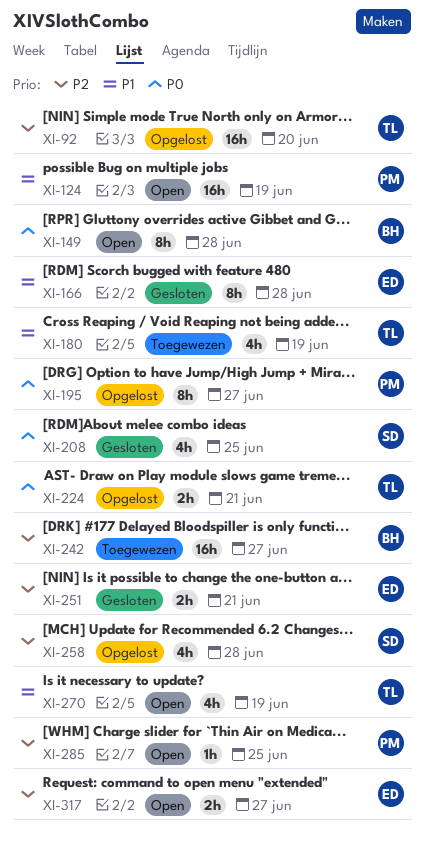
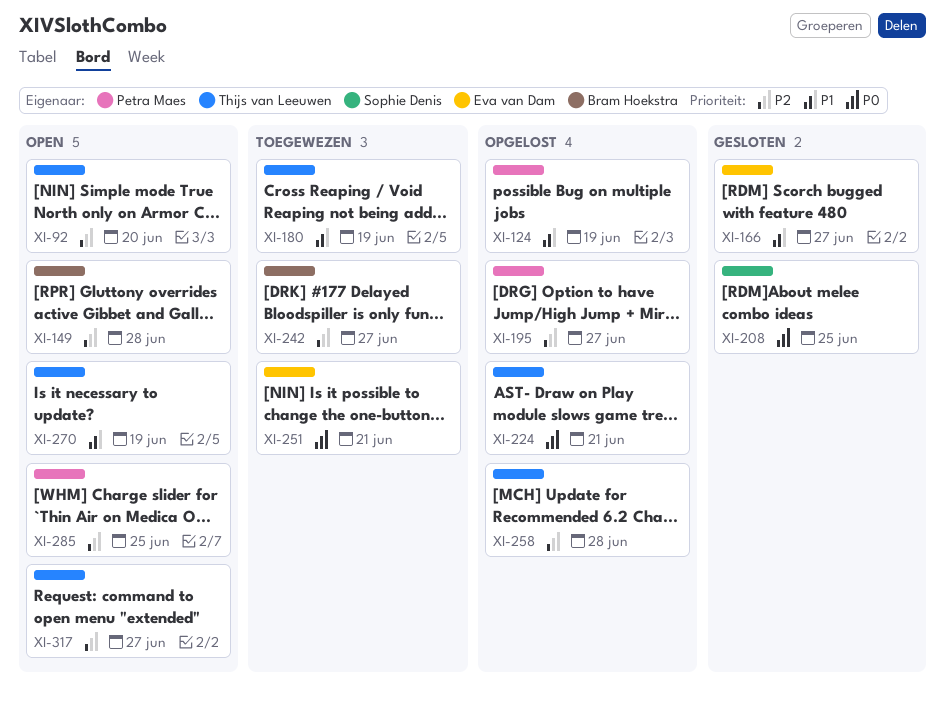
XI-92, status: Opgelost -> Open
XI-124, status: Open -> Opgelost
XI-149, priority: P0 -> P2
XI-166, due: Jun 28 -> Jun 27
XI-195, priority: P0 -> P2
XI-251, status: Gesloten -> Toegewezen
XI-251, priority: P2 -> P0
XI-258, owner: Sophie Denis -> Thijs van Leeuwen
XI-317, owner: Eva van Dam -> Thijs van Leeuwen

